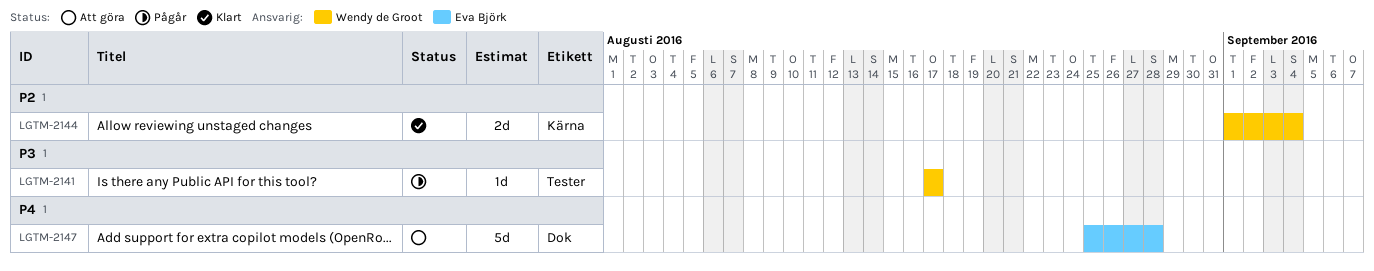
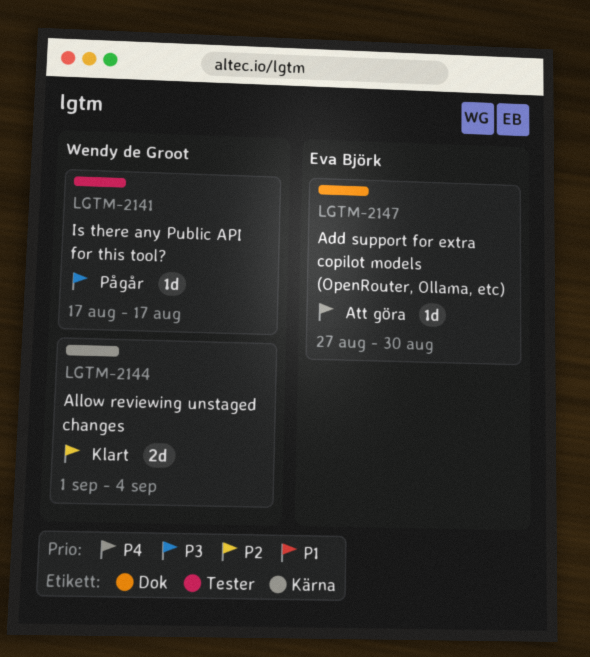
LGTM-2147, estimate: 5d -> 1d
LGTM-2147, start: Aug 25 -> Aug 27
LGTM-2147, due: Aug 28 -> Aug 30

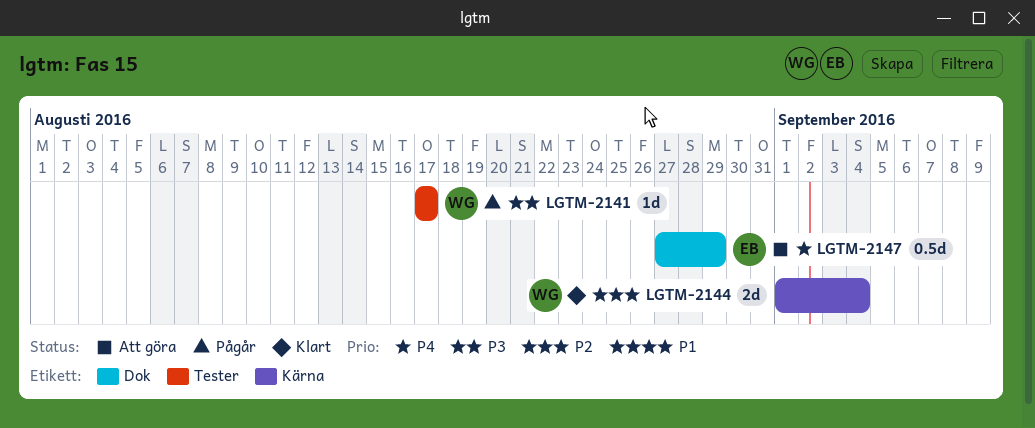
LGTM-2147, estimate: 1d -> 0.5d
LGTM-2147, due: Aug 30 -> Aug 29

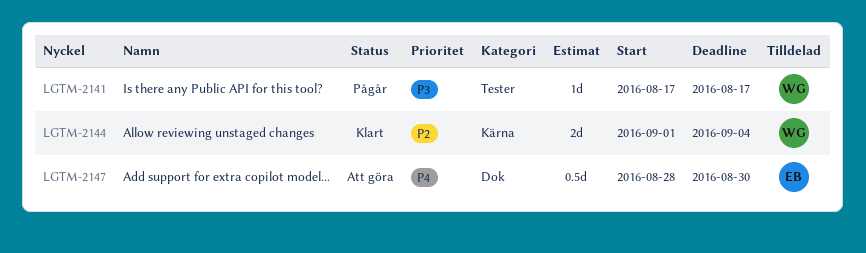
LGTM-2147, start: Aug 27 -> Aug 28
LGTM-2147, due: Aug 29 -> Aug 30

